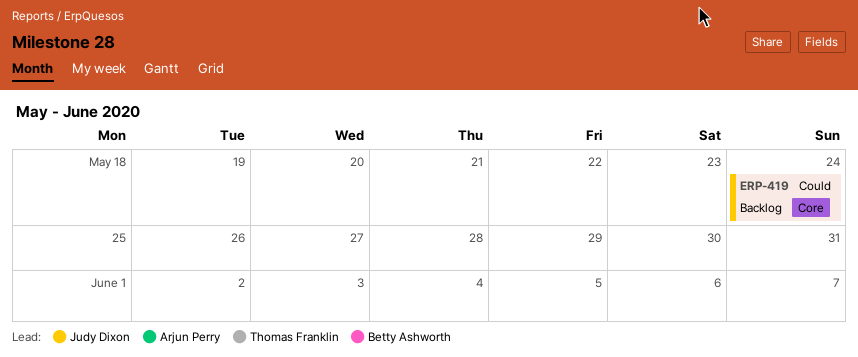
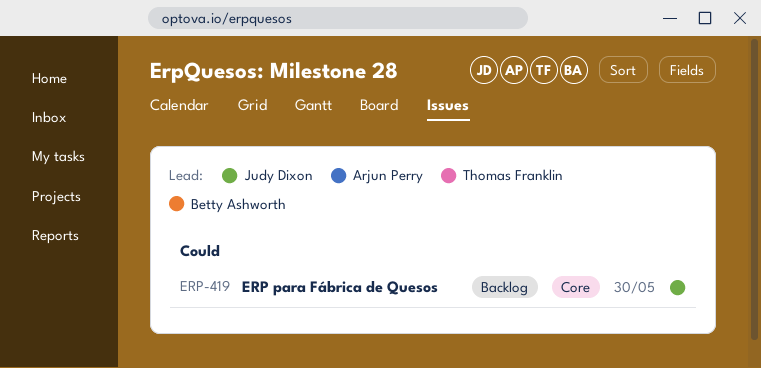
ERP-419, due: May 24 -> May 30

